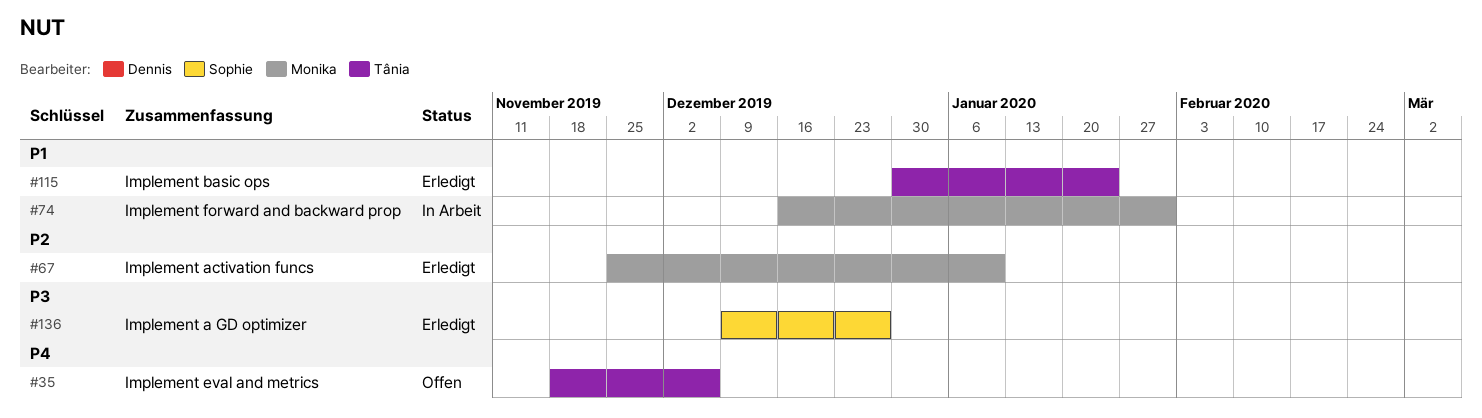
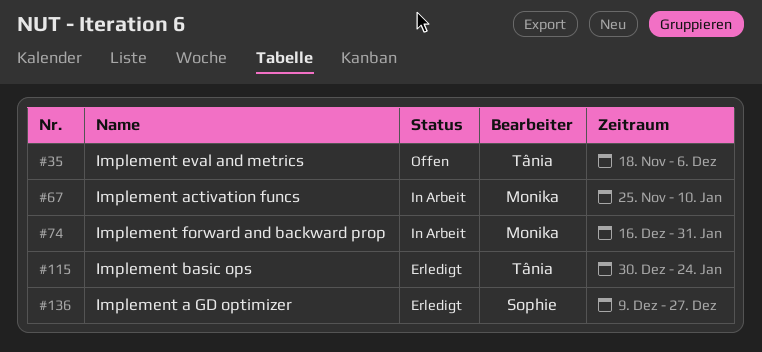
#67, status: Erledigt -> In Arbeit

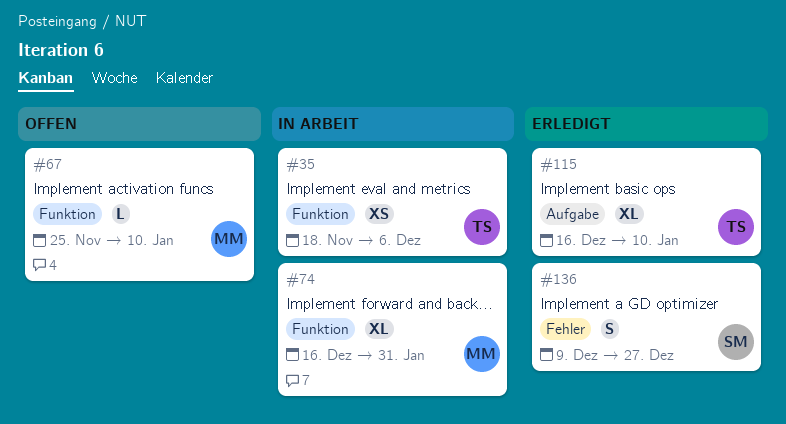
#35, status: Offen -> In Arbeit
#67, status: In Arbeit -> Offen
#115, start: Dec 30 -> Dec 16
#115, due: Jan 24 -> Jan 10

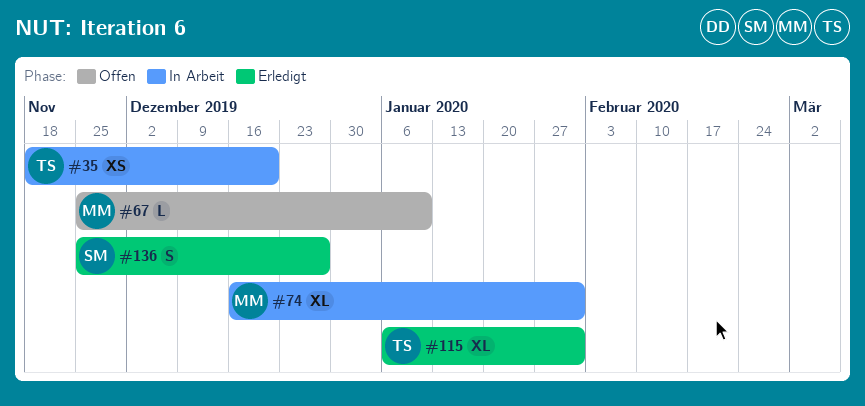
#35, due: Dec 6 -> Dec 20
#115, start: Dec 16 -> Jan 6
#115, due: Jan 10 -> Jan 31
#136, start: Dec 9 -> Nov 25

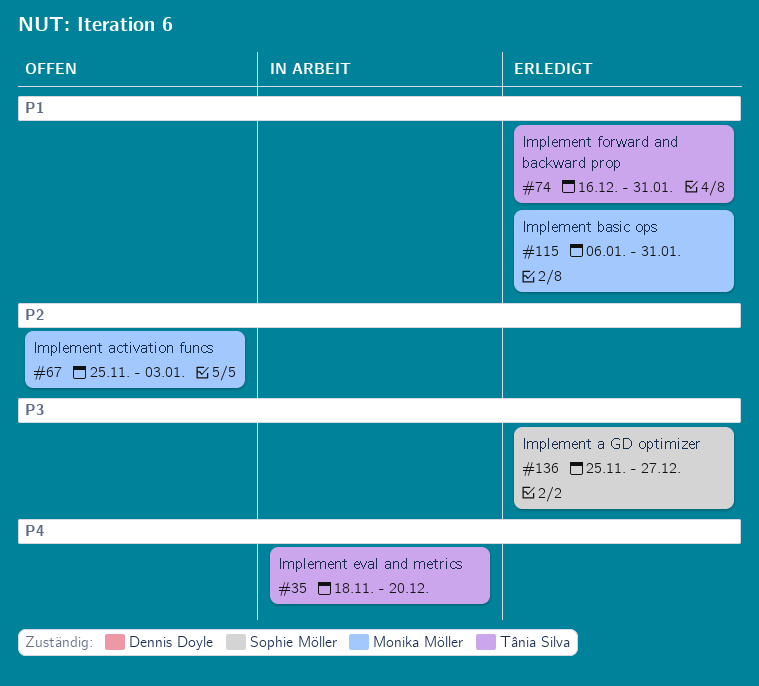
#67, due: Jan 10 -> Jan 3
#74, status: In Arbeit -> Erledigt
#74, owner: Monika Möller -> Tânia Silva
#115, owner: Tânia Silva -> Monika Möller

